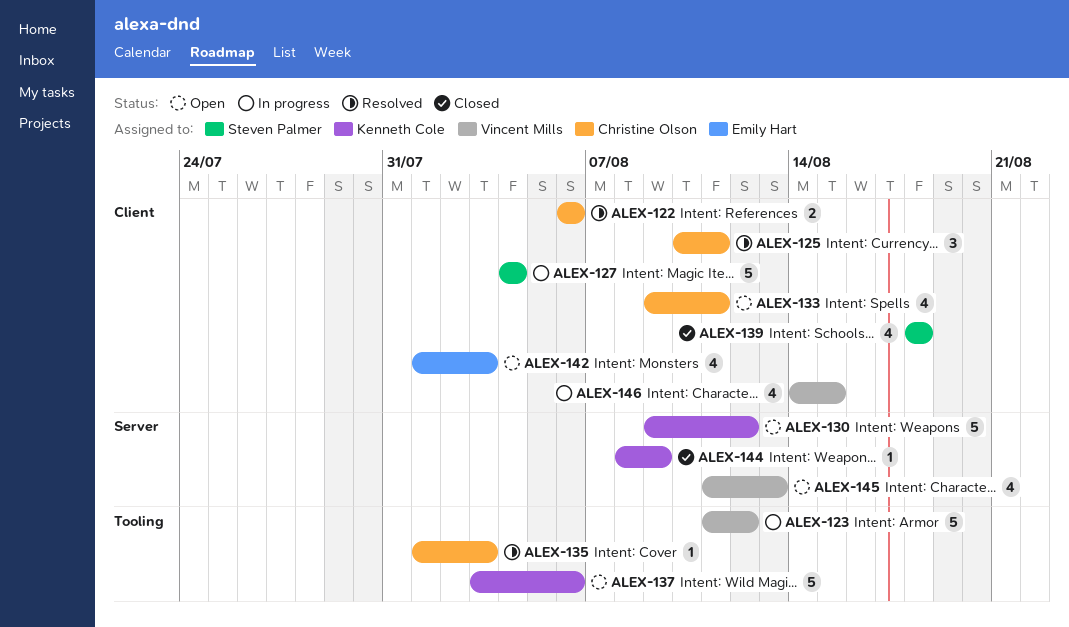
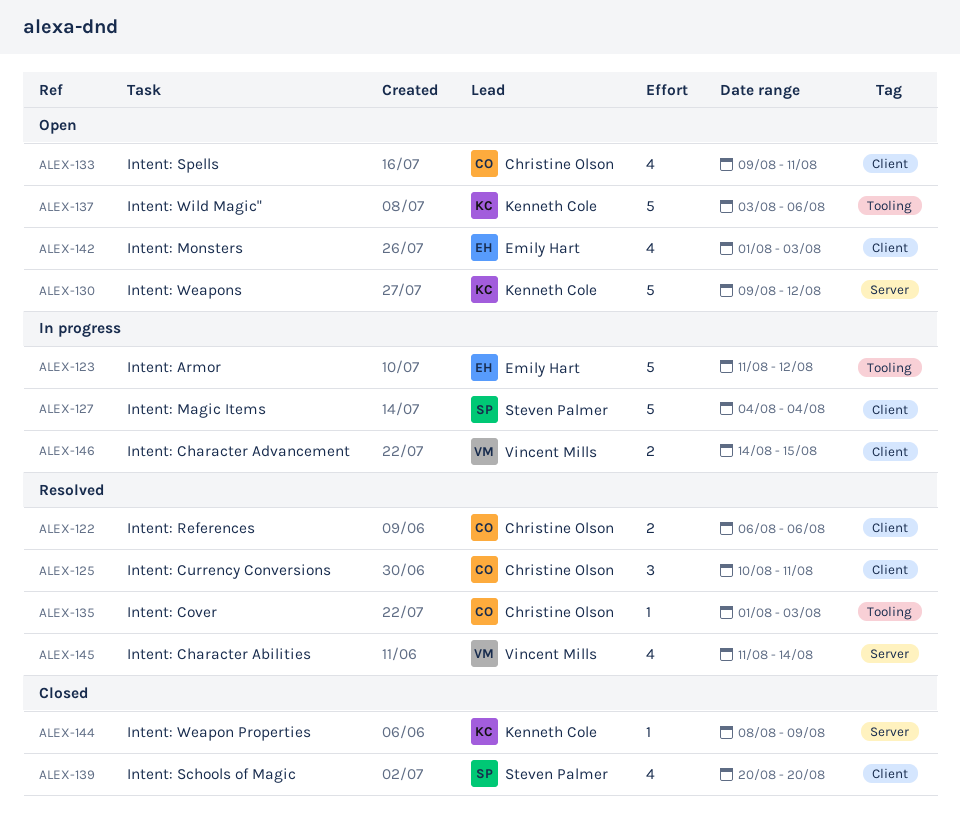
ALEX-123, owner: Vincent Mills -> Emily Hart
ALEX-139, start: Aug 18 -> Aug 20
ALEX-139, due: Aug 18 -> Aug 20
ALEX-145, status: Open -> Resolved
ALEX-145, due: Aug 13 -> Aug 14
ALEX-146, estimate: 4 -> 2

